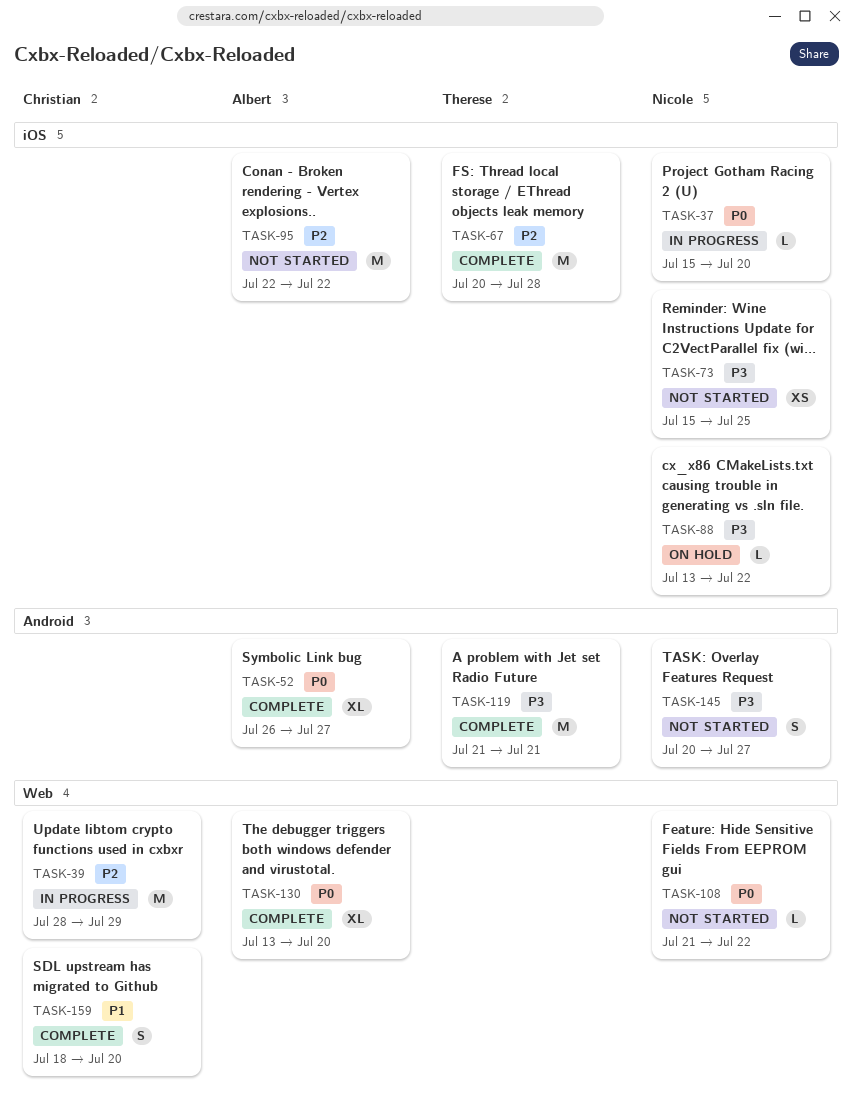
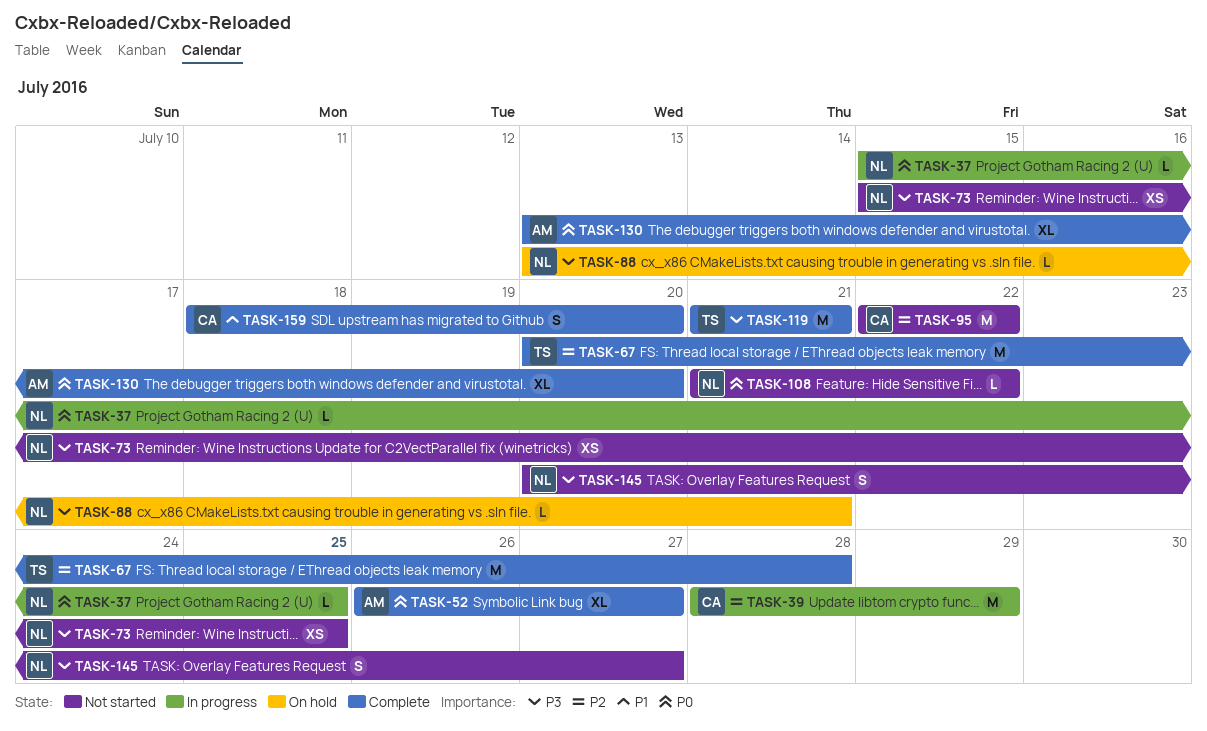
TASK-37, due: Jul 20 -> Jul 25
TASK-88, due: Jul 22 -> Jul 21
TASK-95, owner: Albert -> Christian

